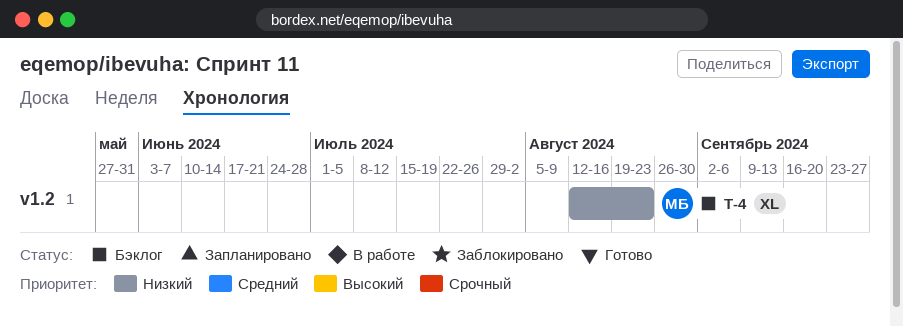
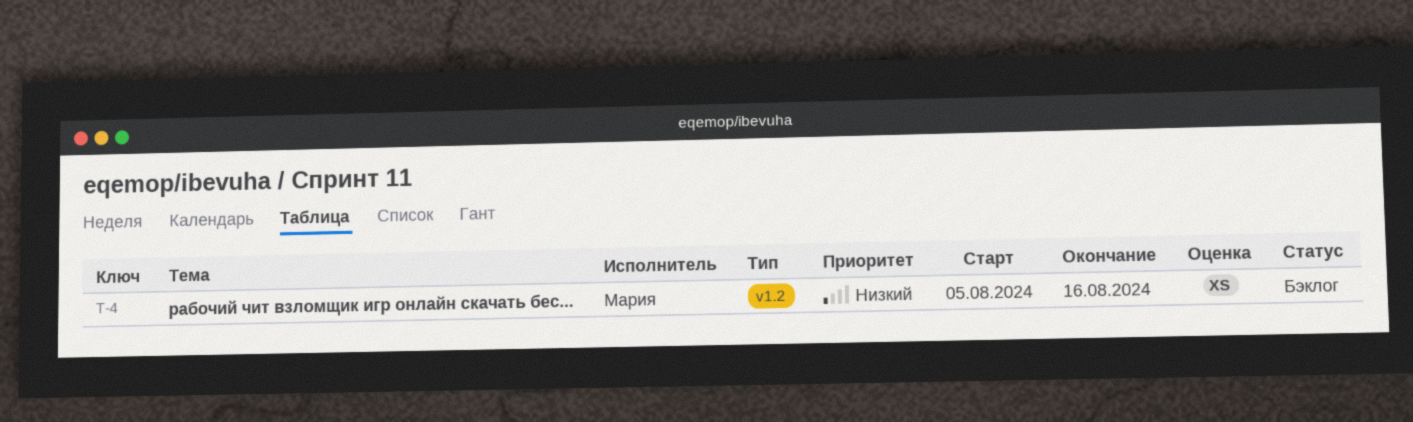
T-4, estimate: XL -> XS
T-4, start: Aug 12 -> Aug 5
T-4, due: Aug 23 -> Aug 16

